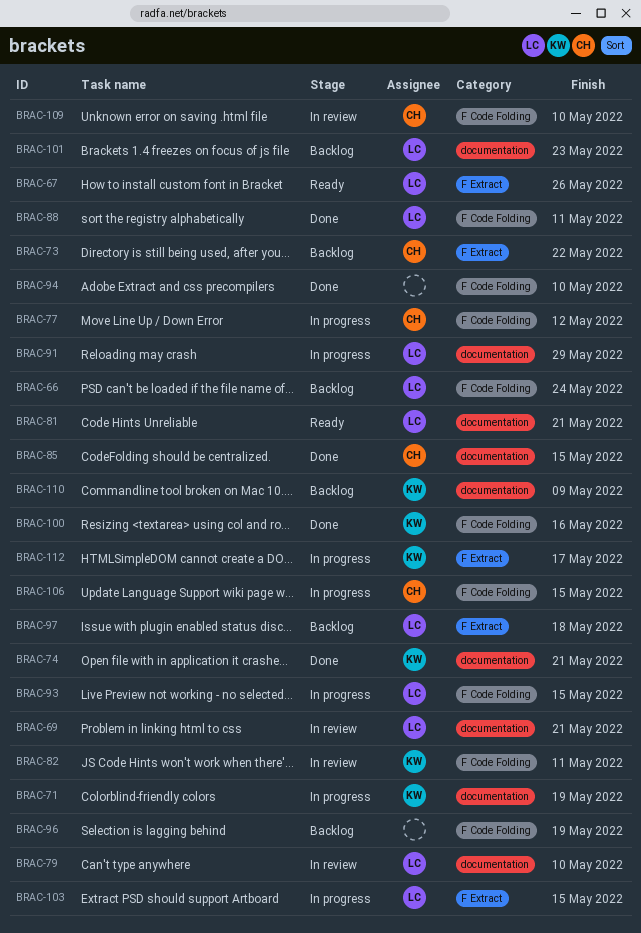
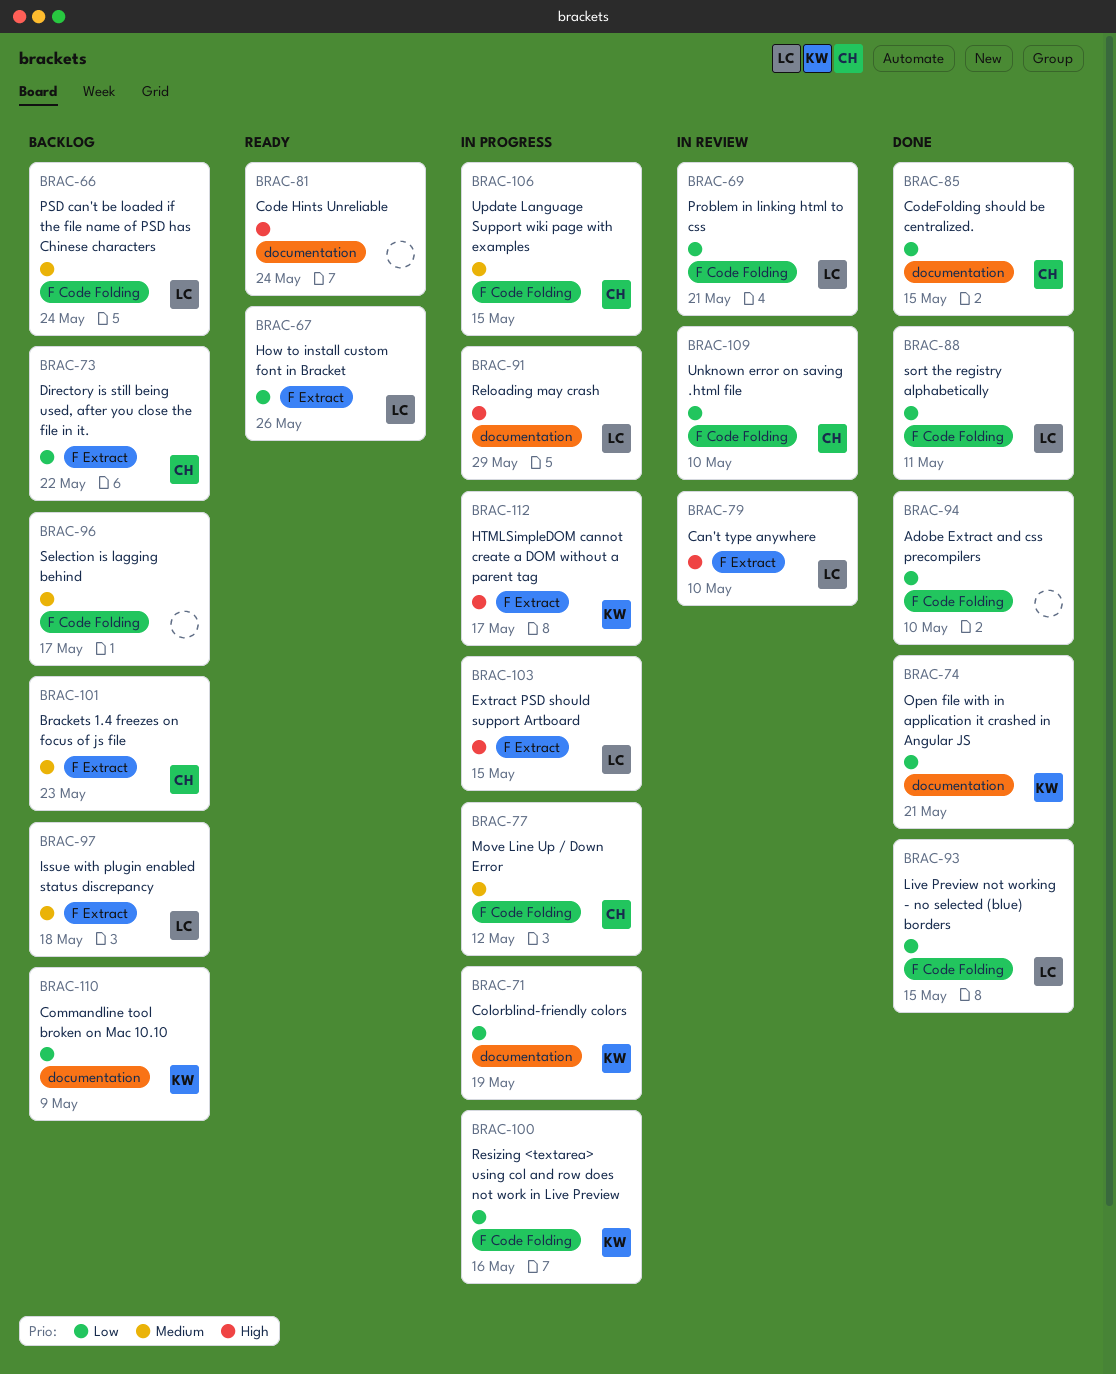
BRAC-69, label: documentation -> F Code Folding
BRAC-79, label: documentation -> F Extract
BRAC-81, owner: LC -> none
BRAC-81, due: May 21 -> May 24
BRAC-82: present -> none
BRAC-93, status: In progress -> Done
BRAC-96, due: May 19 -> May 17
BRAC-100, status: Done -> In progress
BRAC-101, owner: LC -> CH
BRAC-101, label: documentation -> F Extract

